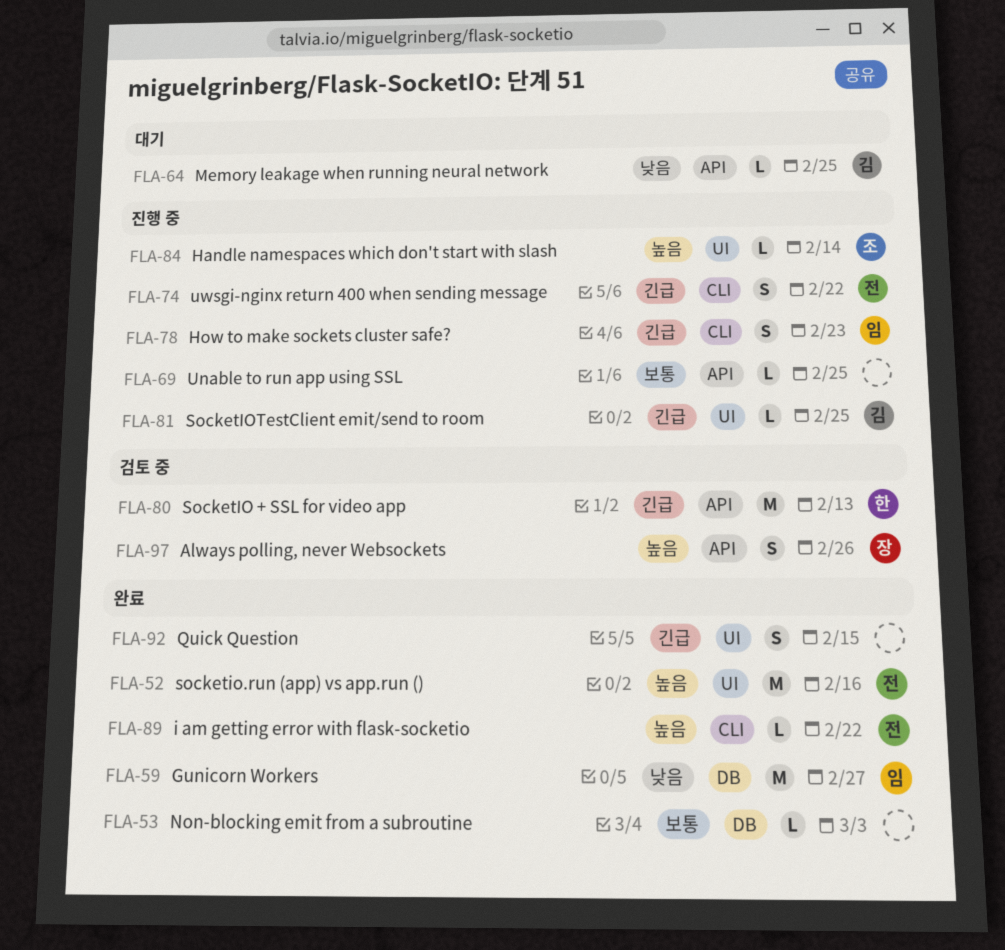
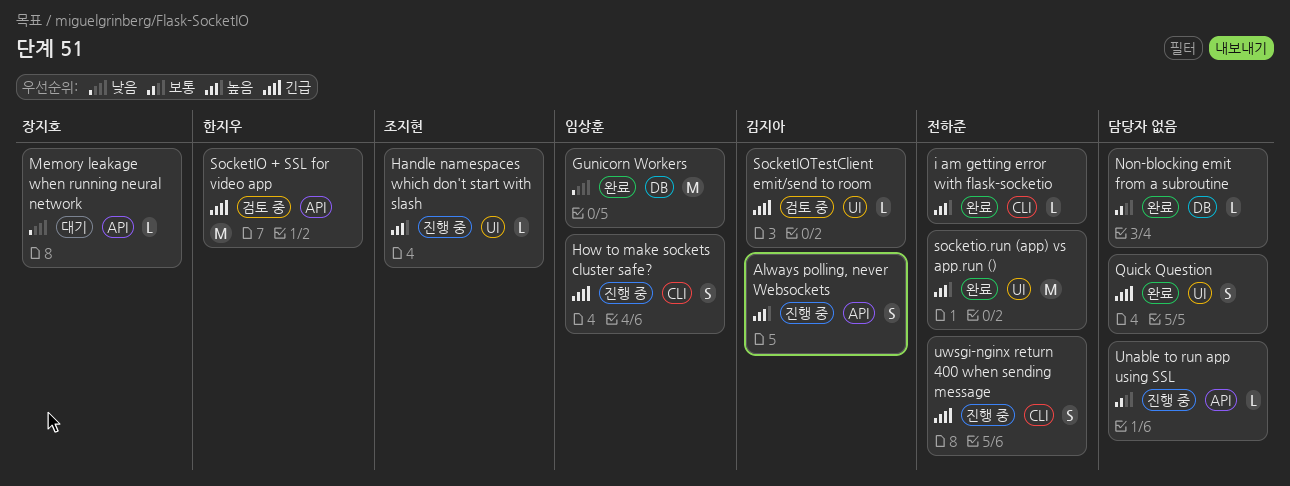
Always polling, never Websockets, status: 검토 중 -> 진행 중
Always polling, never Websockets, owner: 장지호 -> 김지아
Memory leakage when running neural network, owner: 김지아 -> 장지호
SocketIOTestClient emit/send to room, status: 진행 중 -> 검토 중

